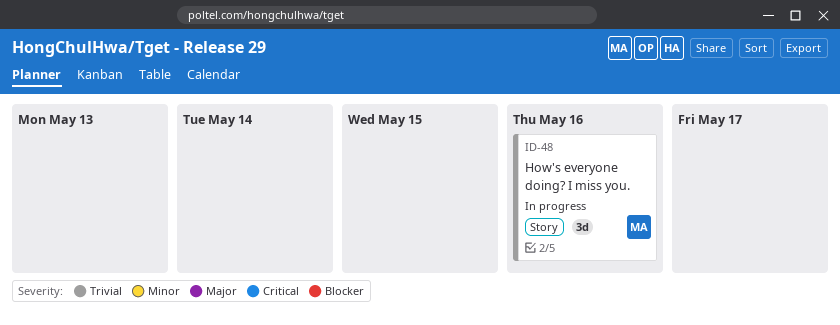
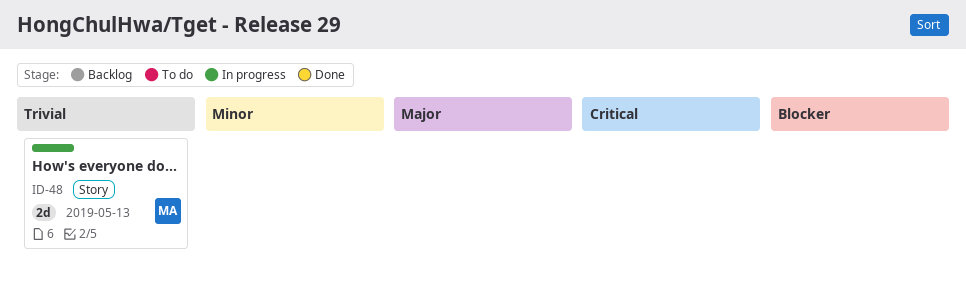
ID-48, estimate: 3d -> 2d
ID-48, due: May 16 -> May 13

